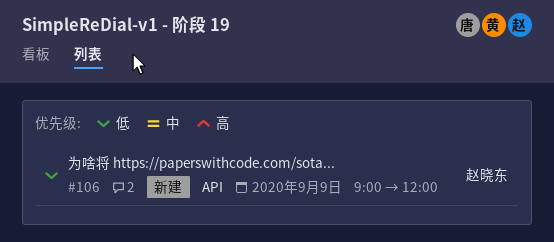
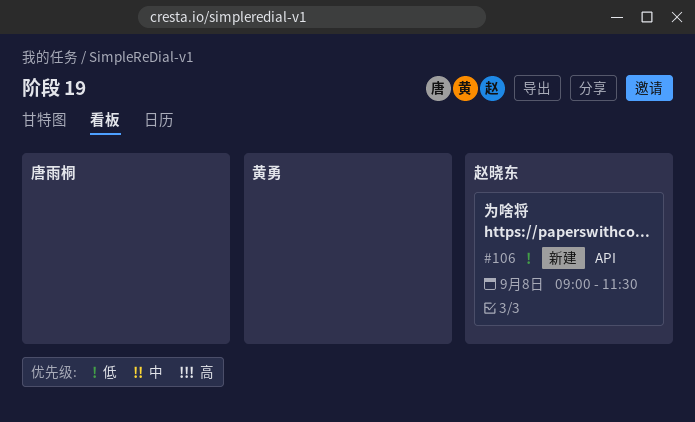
#106, day: Sep 9 -> Sep 8
#106, ends: 12:00 -> 11:30

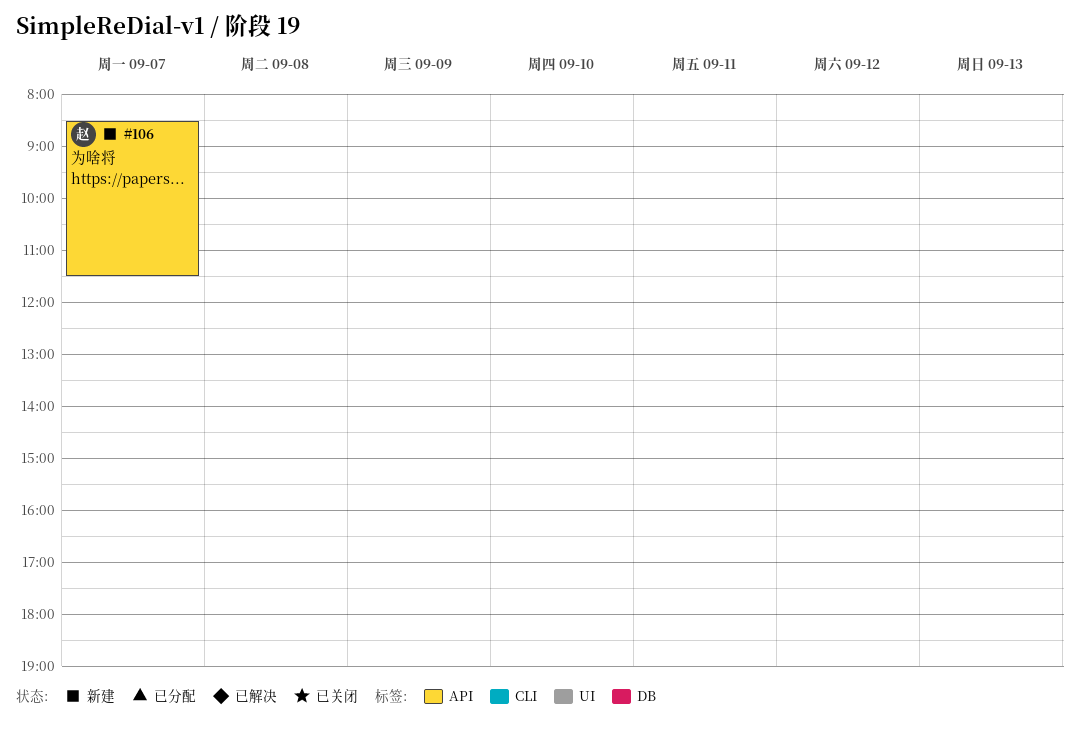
#106, day: Sep 8 -> Sep 7
#106, begins: 09:00 -> 08:30

